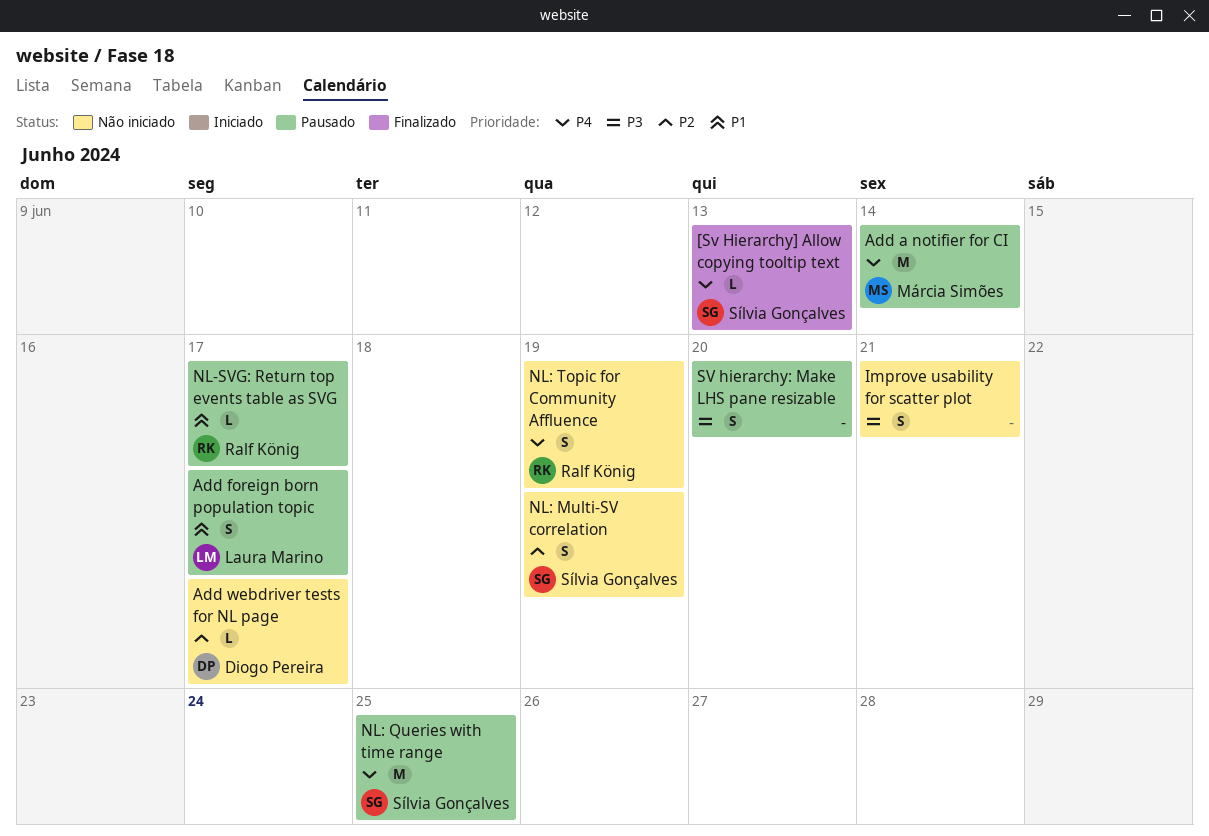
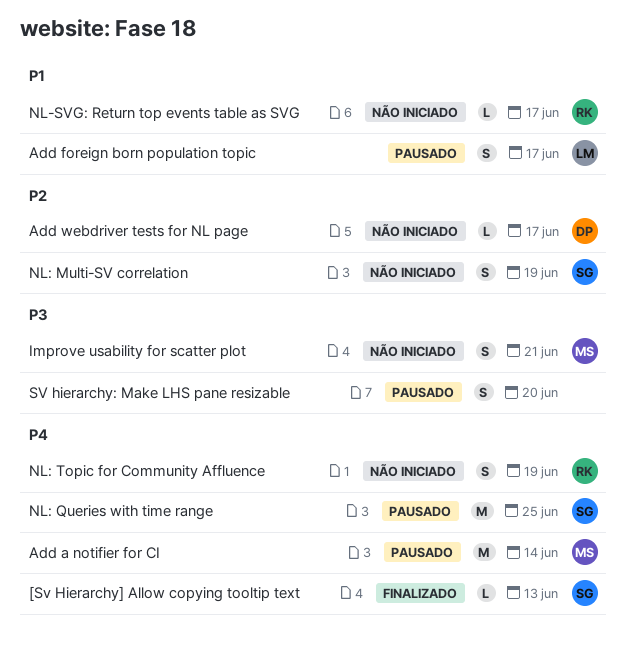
Improve usability for scatter plot, owner: none -> Márcia Simões
NL-SVG: Return top events table as SVG, status: Pausado -> Não iniciado

